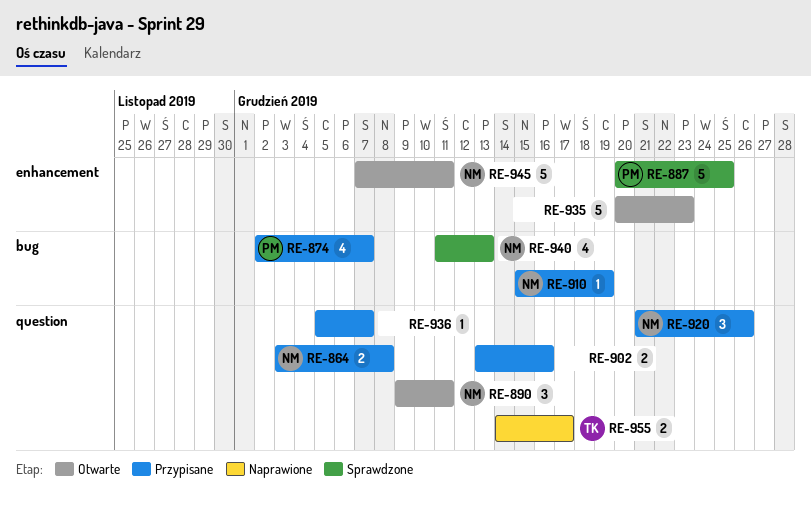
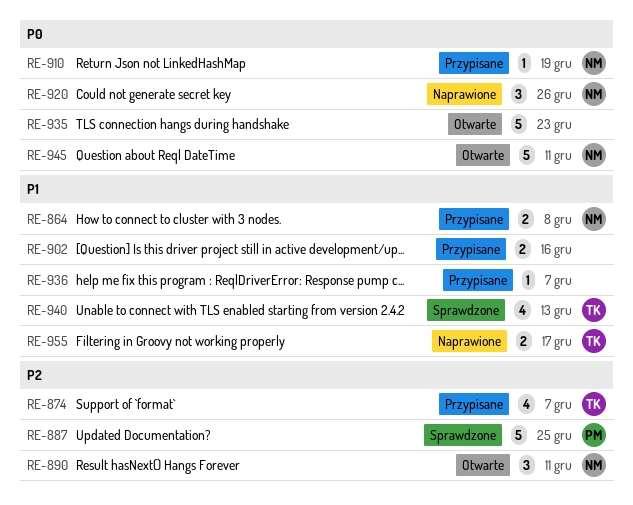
RE-874, owner: PM -> TK
RE-920, status: Przypisane -> Naprawione
RE-940, owner: NM -> TK

